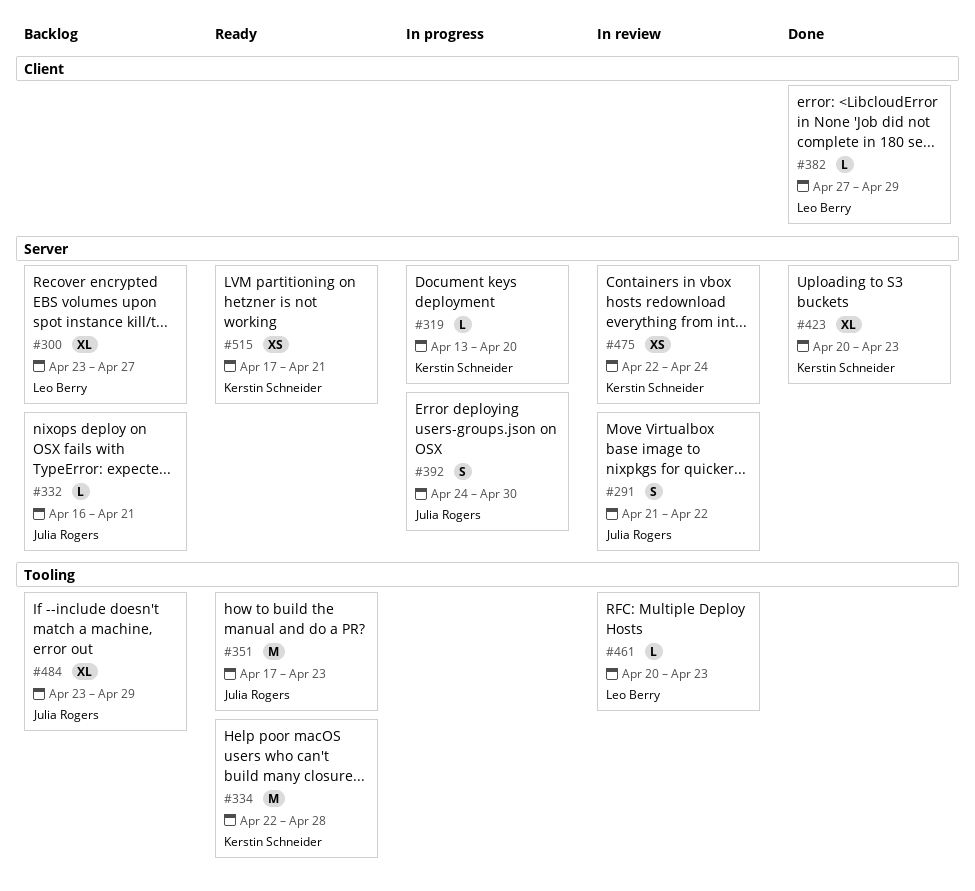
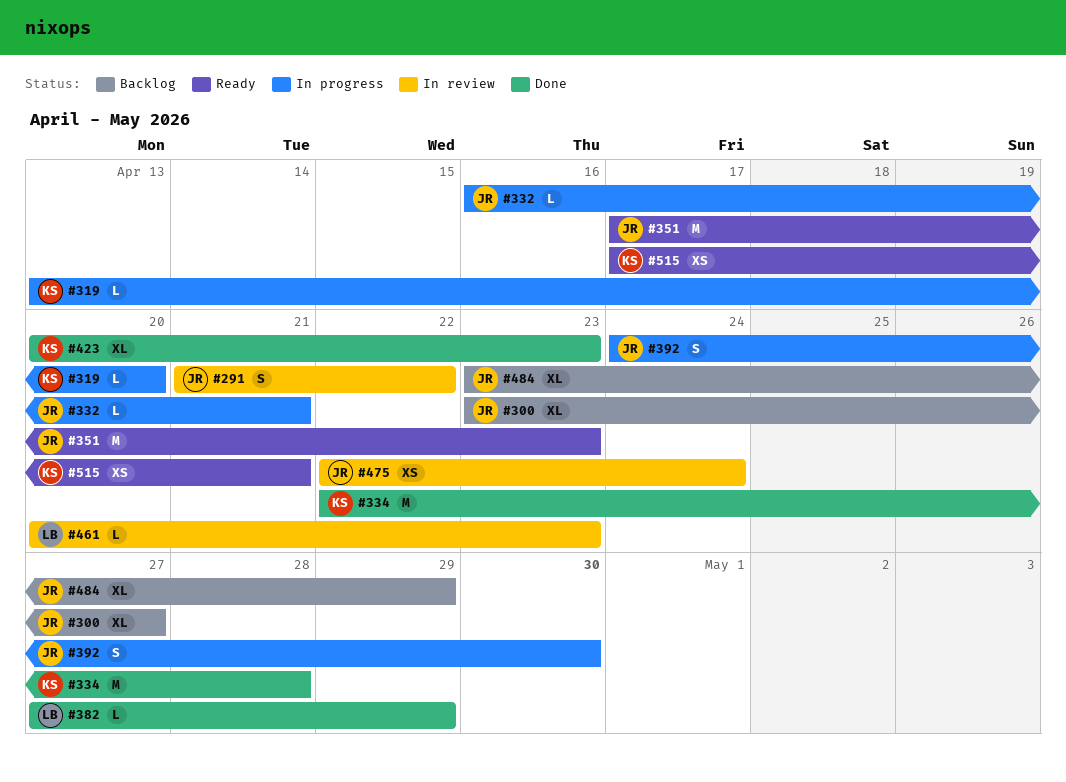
#300, owner: Leo Berry -> Julia Rogers
#332, status: Backlog -> In progress
#334, status: Ready -> Done
#475, owner: Kerstin Schneider -> Julia Rogers

